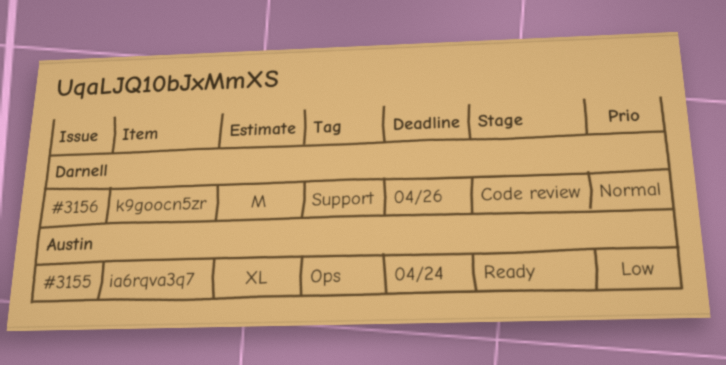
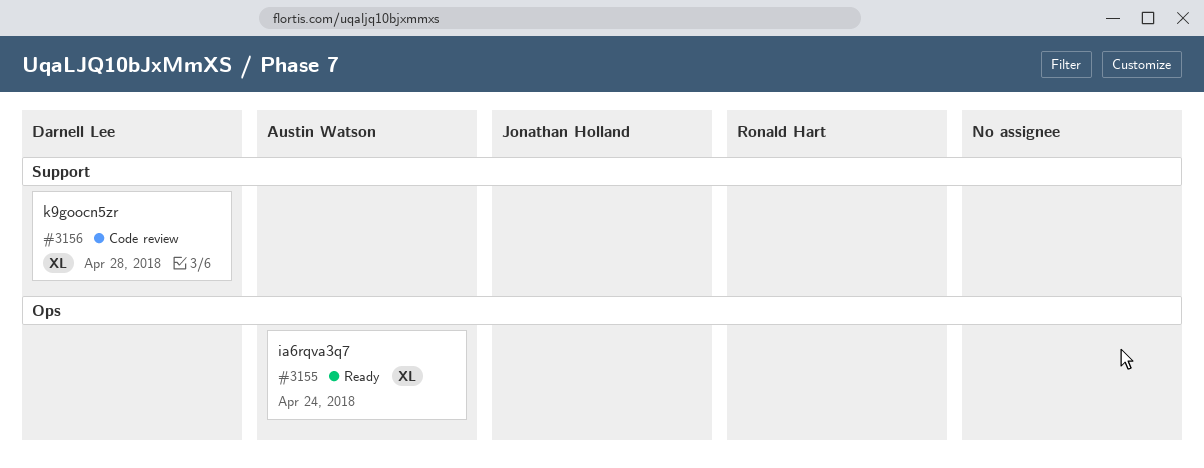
#3156, estimate: M -> XL
#3156, due: Apr 26 -> Apr 28

